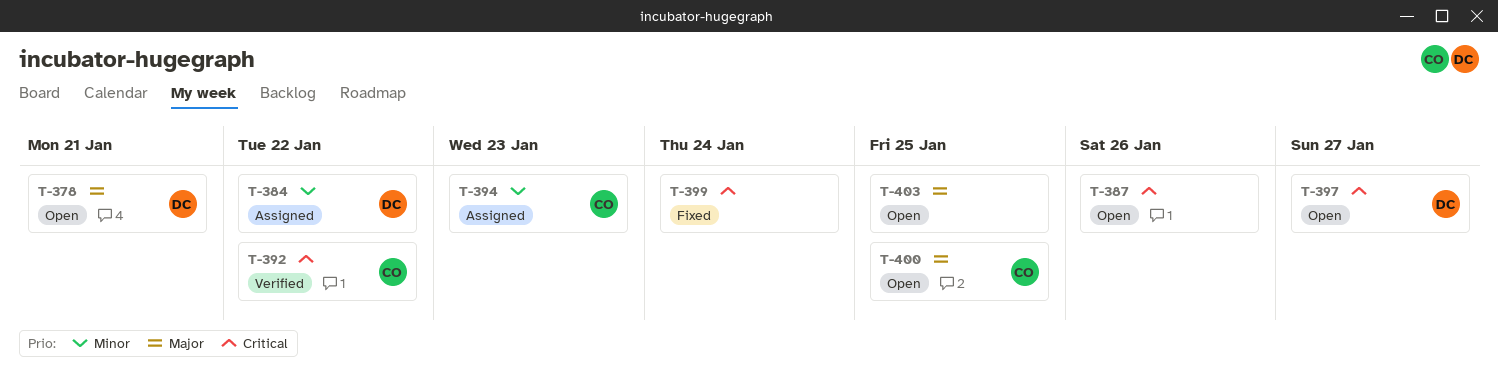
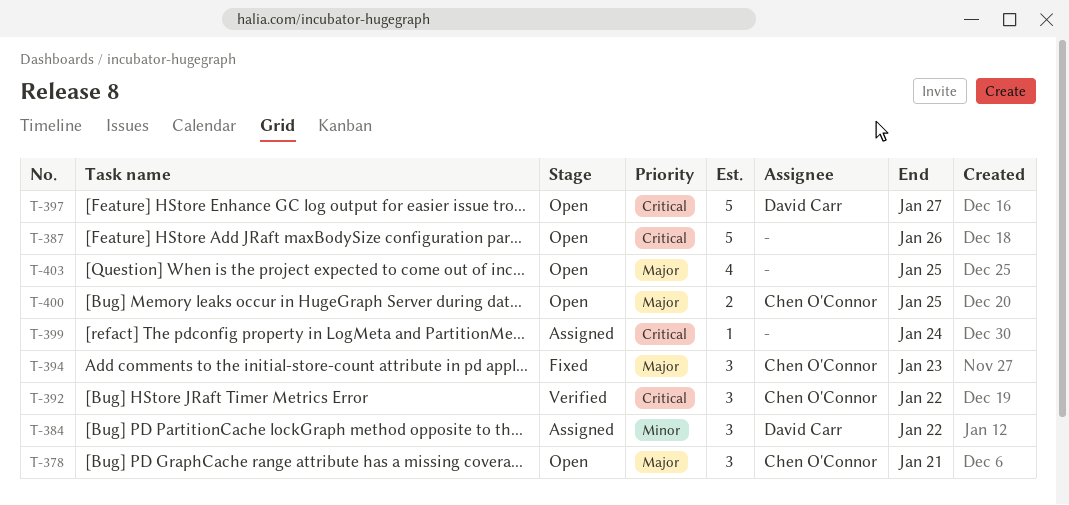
T-378, owner: David Carr -> Chen O'Connor
T-394, status: Assigned -> Fixed
T-394, priority: Minor -> Major
T-399, status: Fixed -> Assigned

